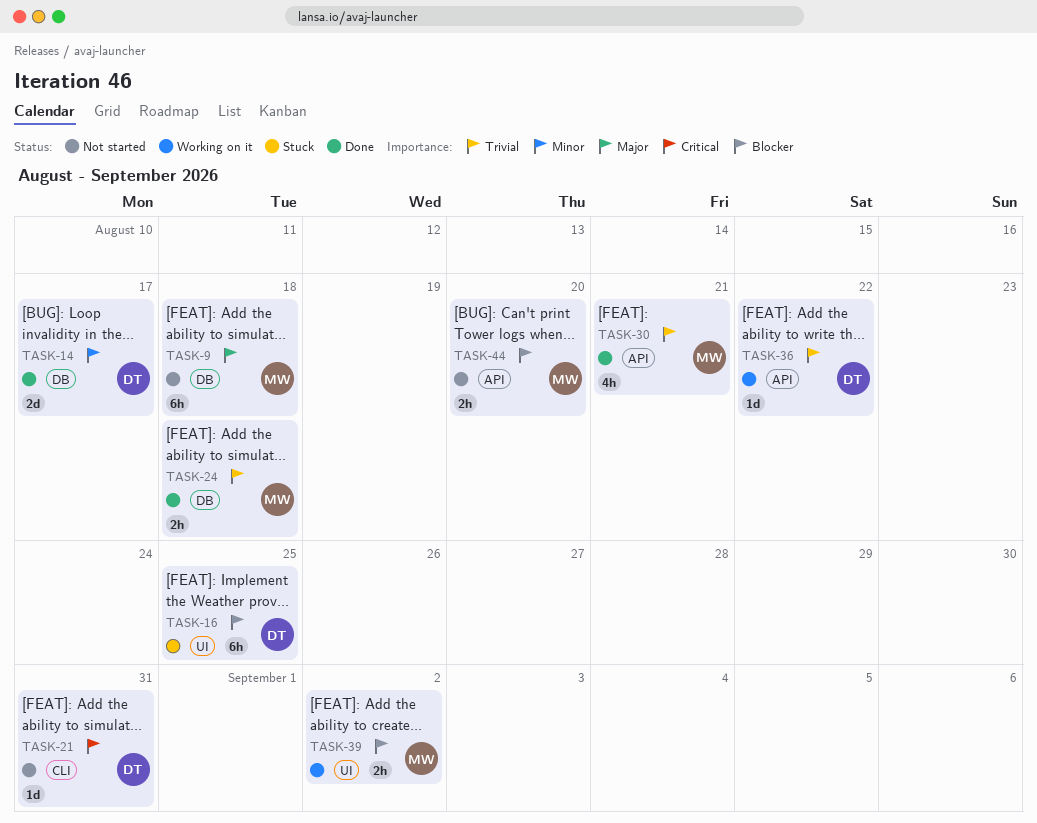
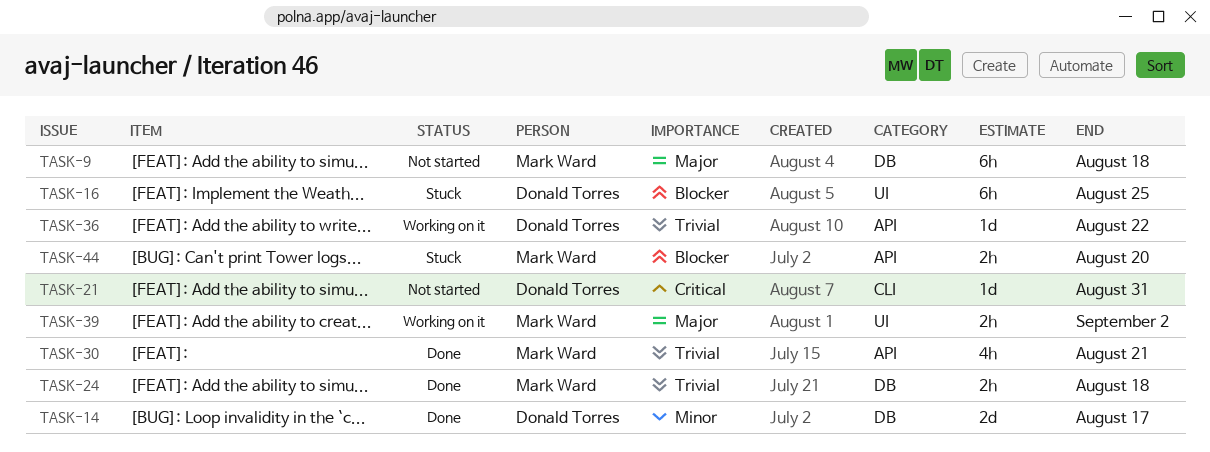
TASK-39, priority: Blocker -> Major
TASK-44, status: Not started -> Stuck

